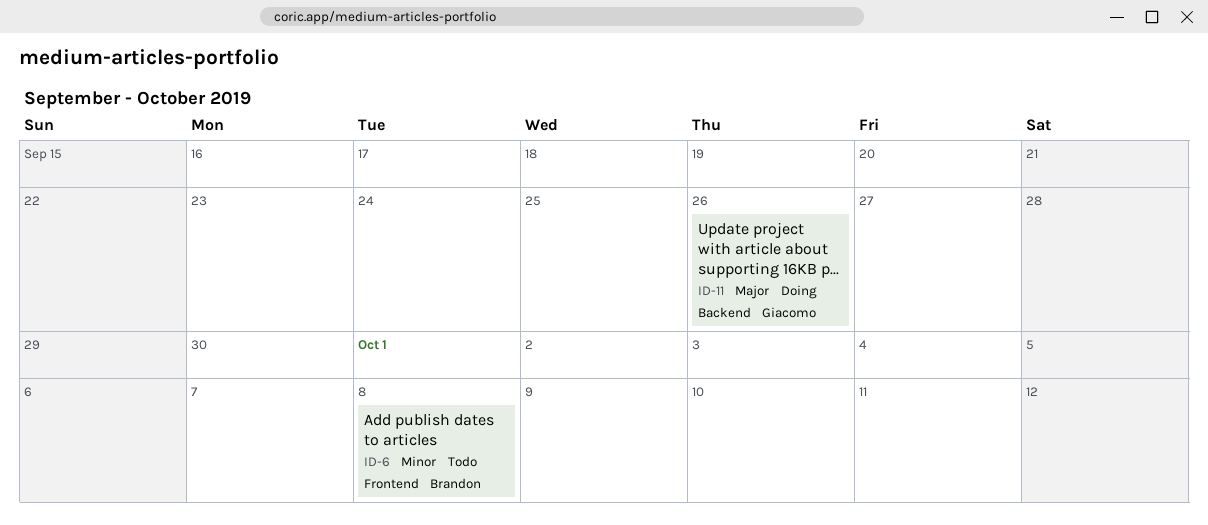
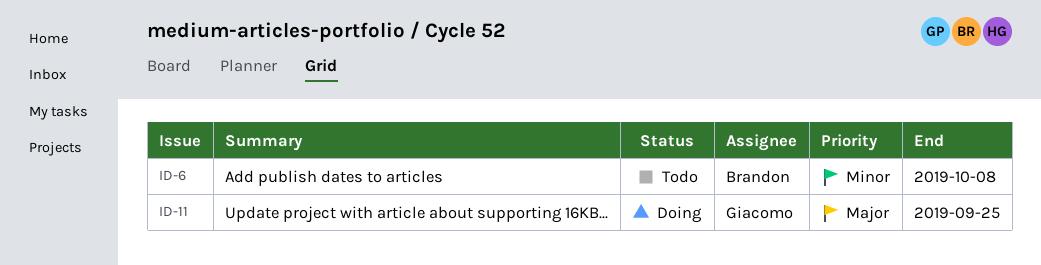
ID-11, due: Sep 26 -> Sep 25

